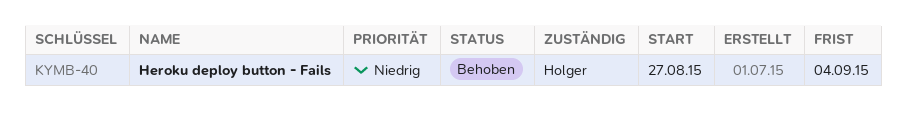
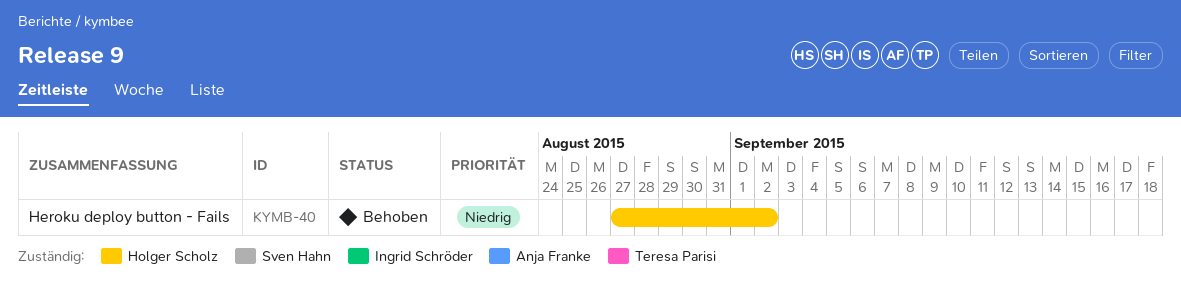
KYMB-40, due: Sep 4 -> Sep 2

